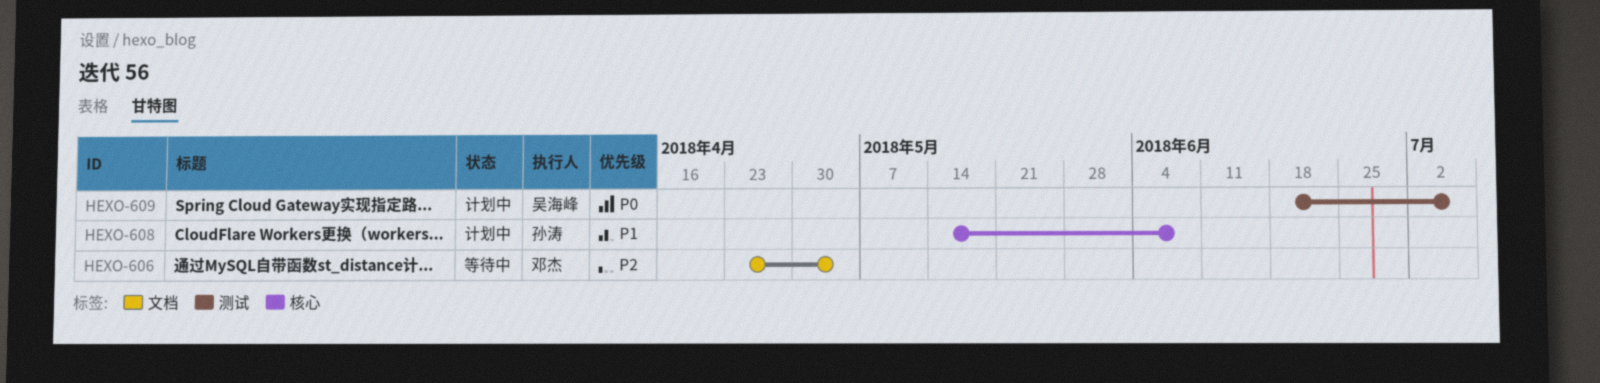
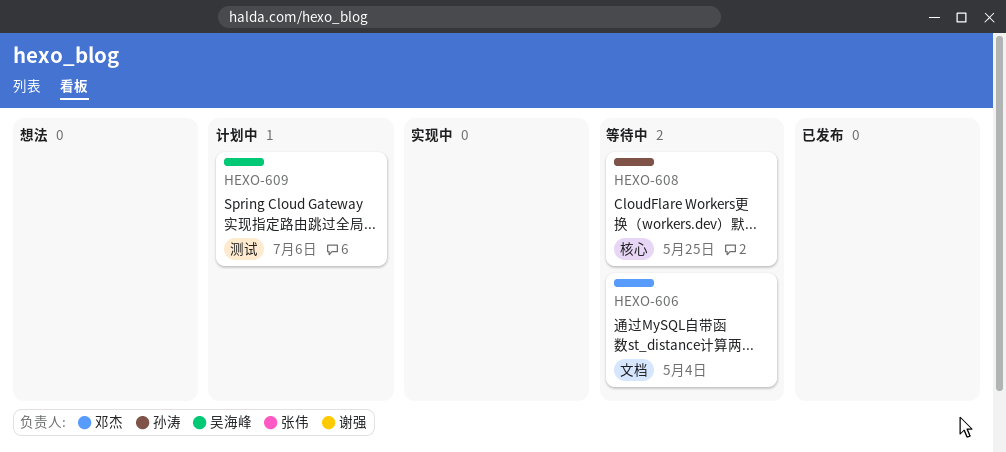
HEXO-608, status: 计划中 -> 等待中
HEXO-608, due: Jun 8 -> May 25

